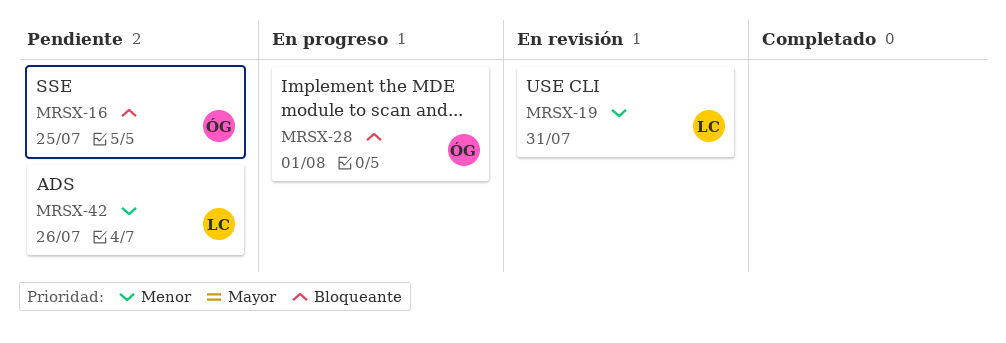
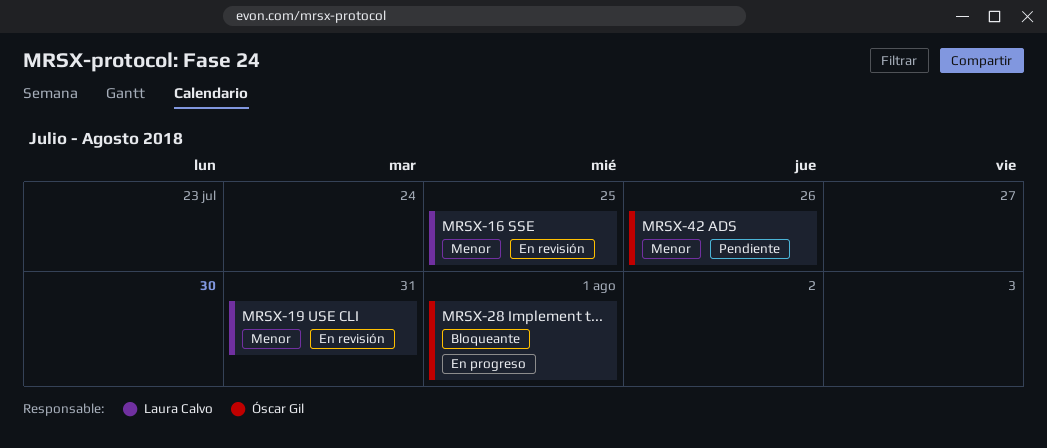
MRSX-16, status: Pendiente -> En revisión
MRSX-16, owner: Óscar Gil -> Laura Calvo
MRSX-16, priority: Bloqueante -> Menor
MRSX-42, owner: Laura Calvo -> Óscar Gil

